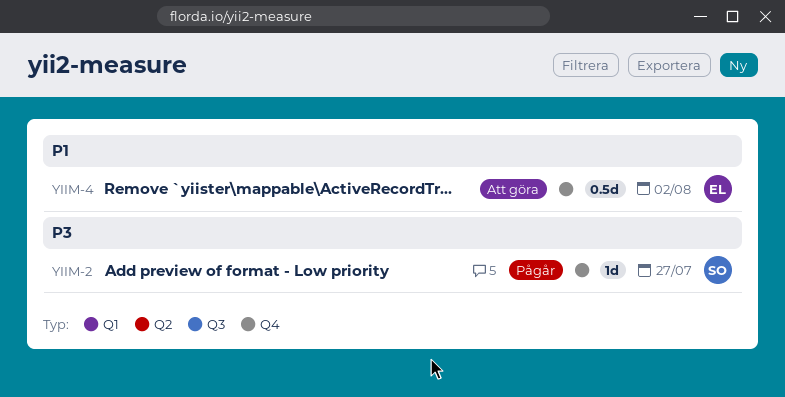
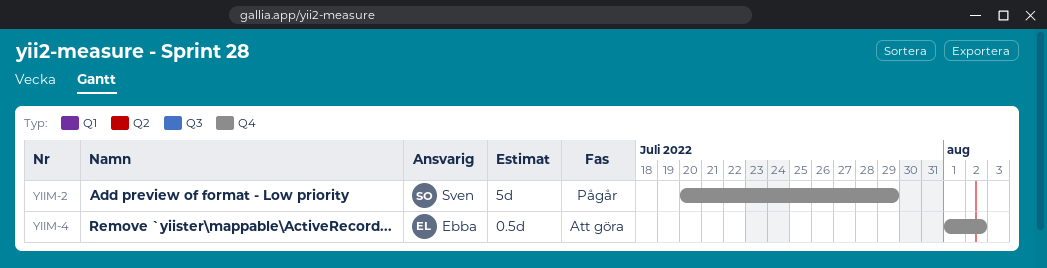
YIIM-2, estimate: 1d -> 5d
YIIM-2, due: Jul 27 -> Jul 29

